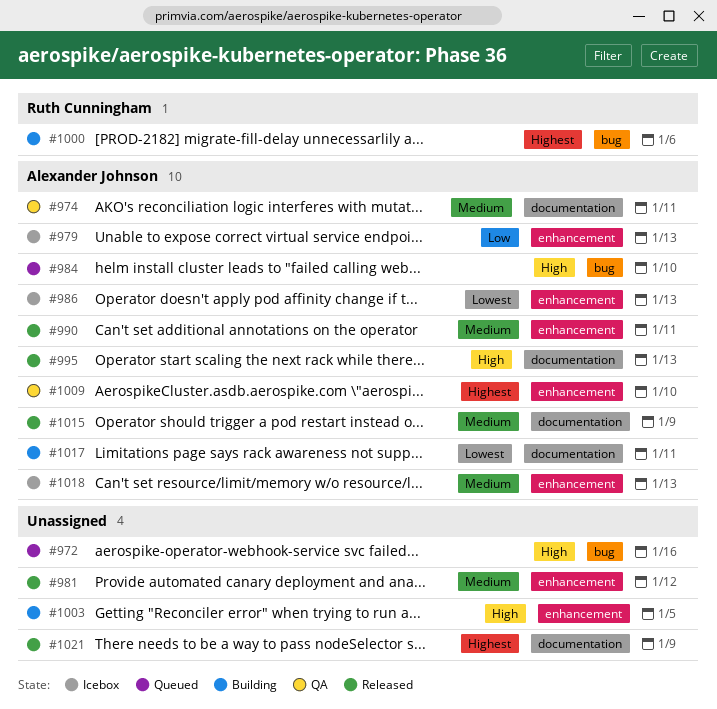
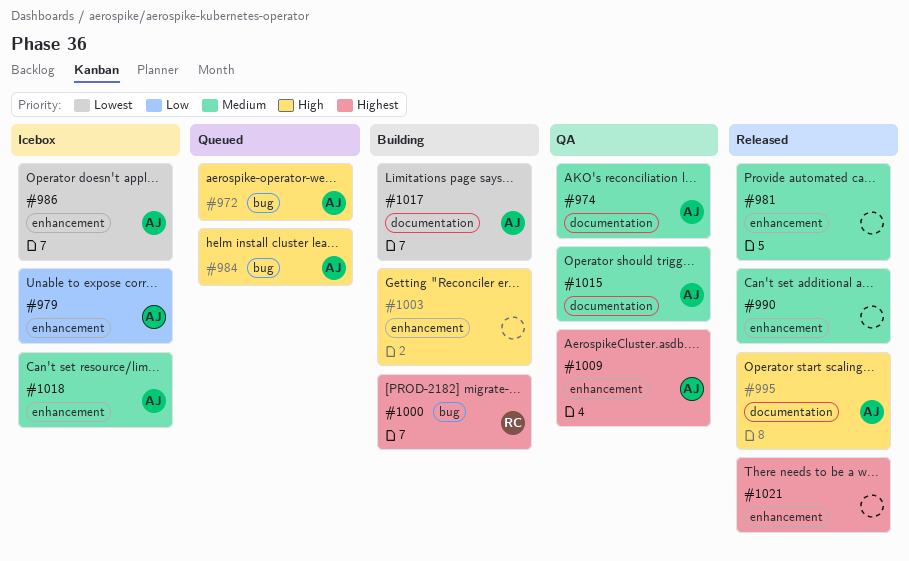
#972, owner: none -> Alexander Johnson
#990, owner: Alexander Johnson -> none
#1015, status: Released -> QA
#1021, label: documentation -> enhancement

